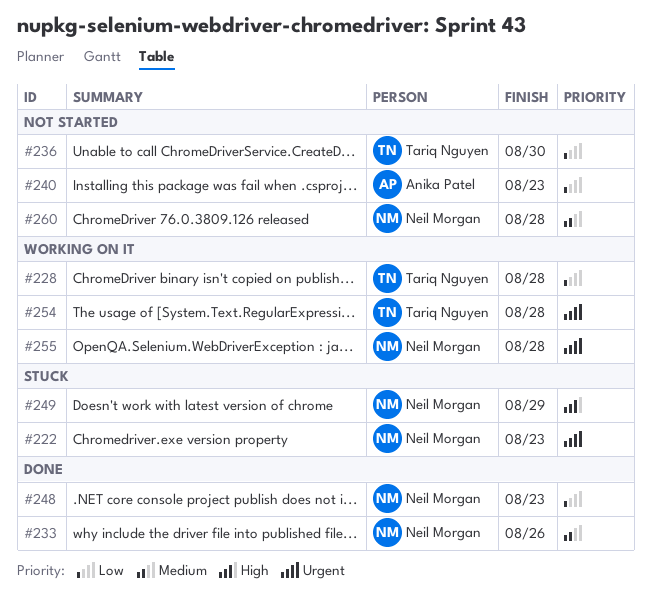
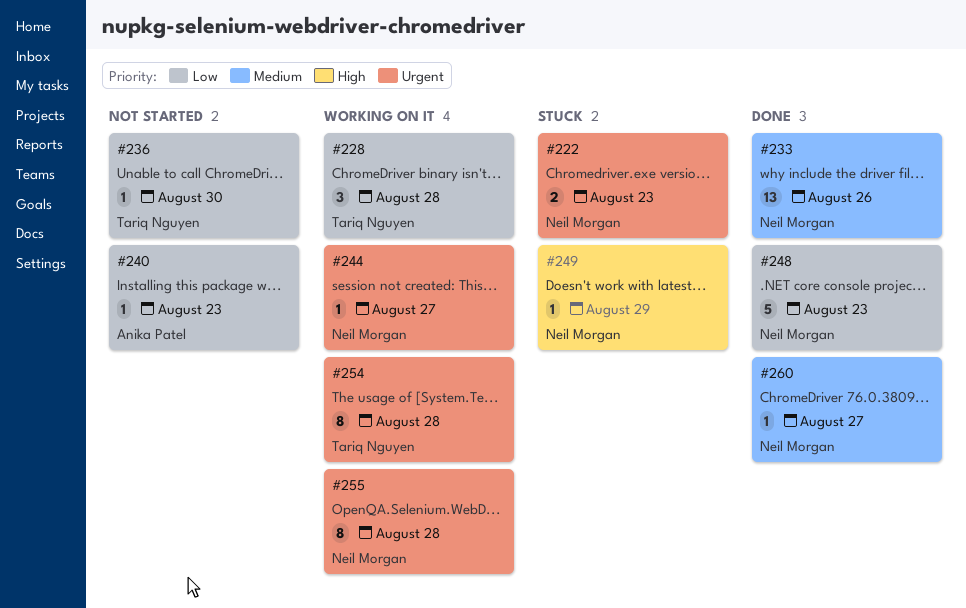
#244: none -> present
#260, status: Not started -> Done
#260, due: Aug 28 -> Aug 27

